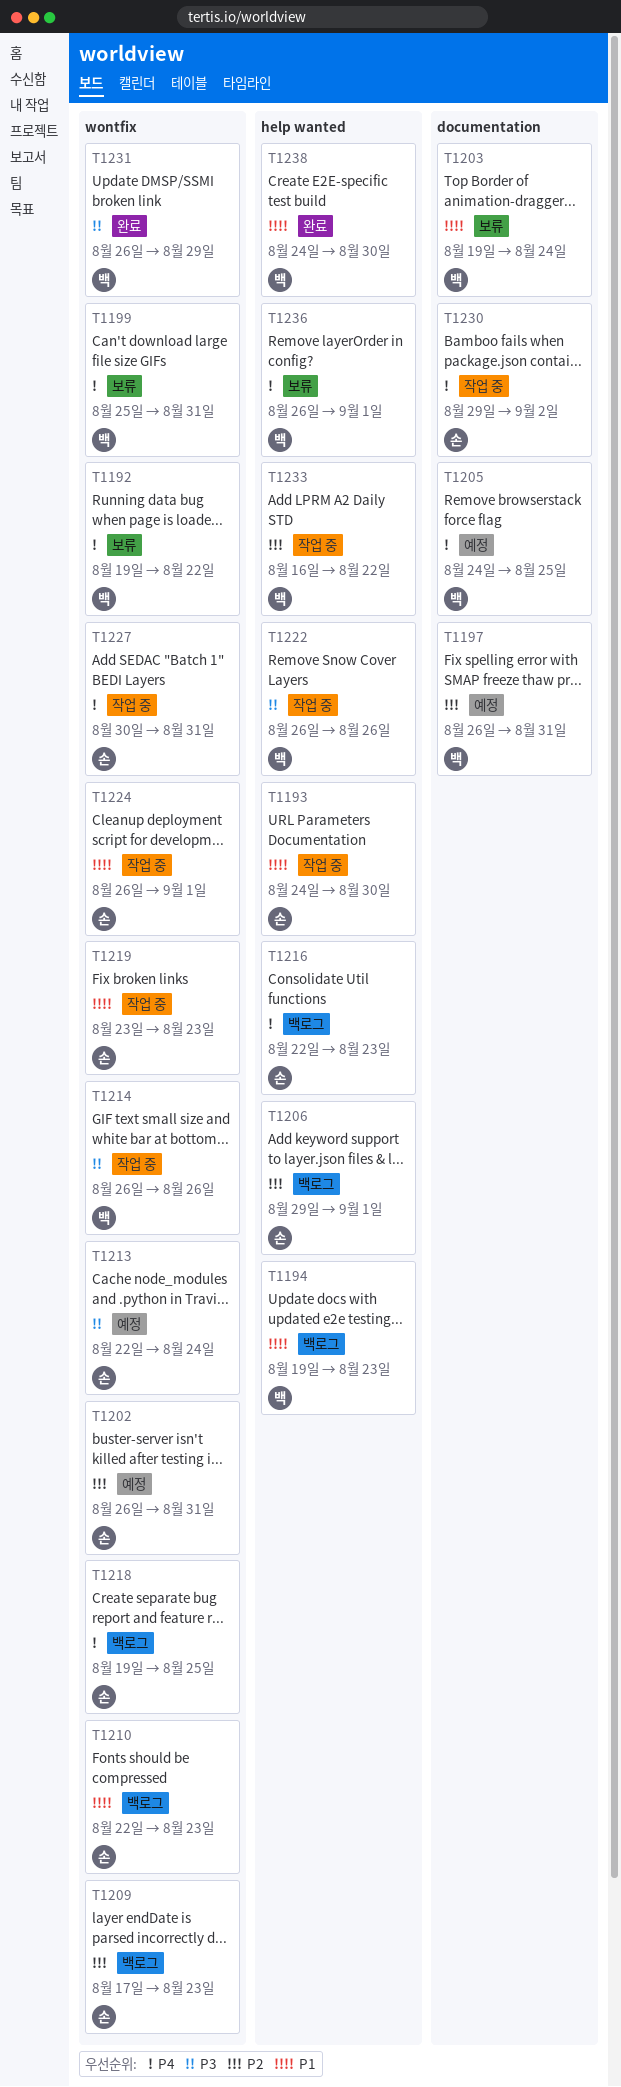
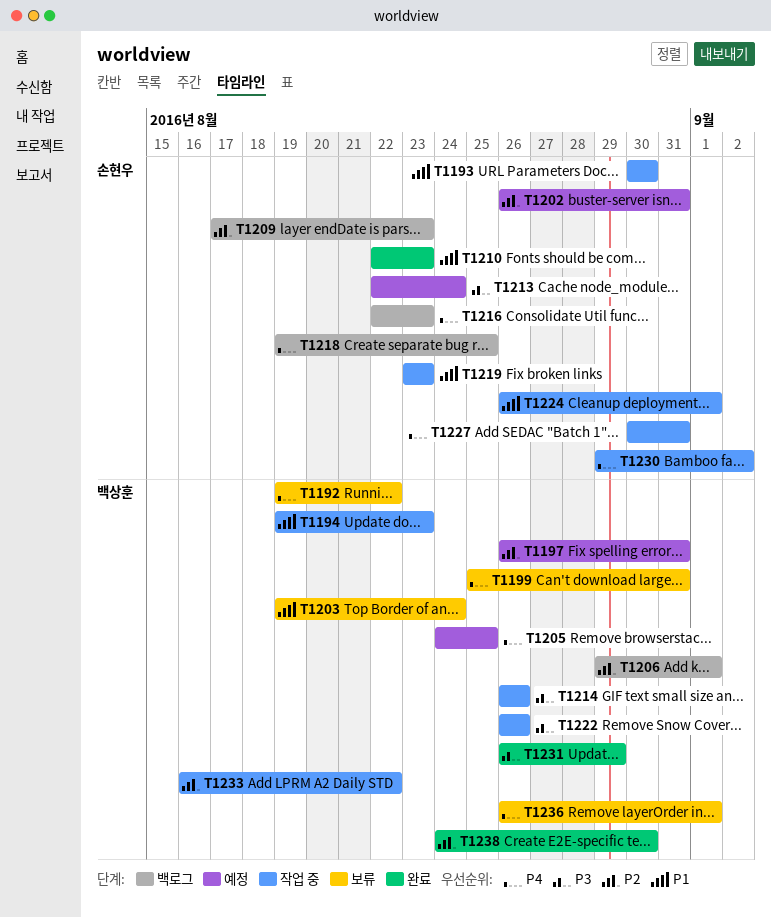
T1193, start: Aug 24 -> Aug 30
T1194, status: 백로그 -> 작업 중
T1206, owner: 손현우 -> 백상훈
T1210, status: 백로그 -> 완료
T1238, priority: P1 -> P2

